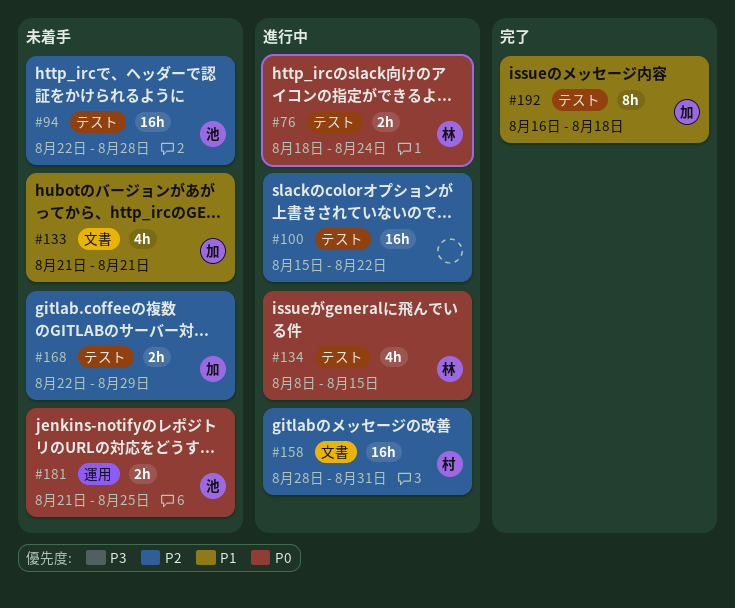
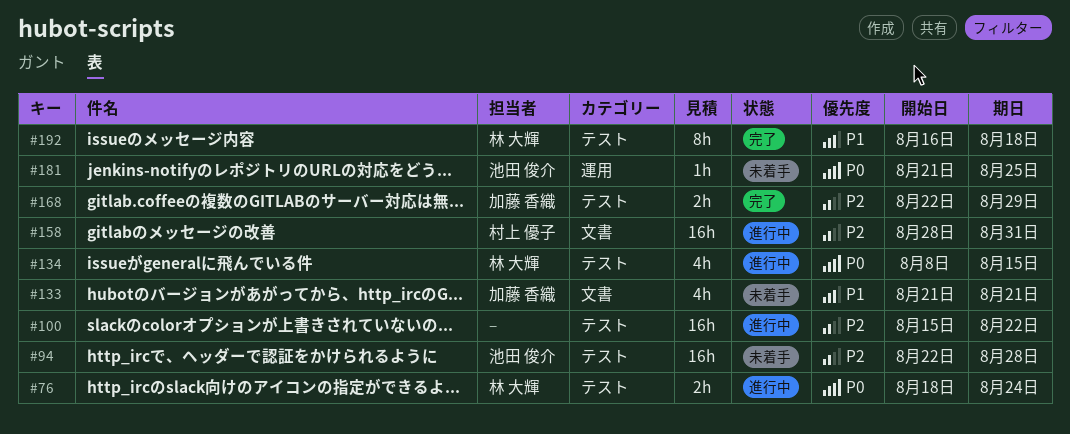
#168, status: 未着手 -> 完了
#181, estimate: 2h -> 1h
#192, owner: 加藤 香織 -> 林 大輝

